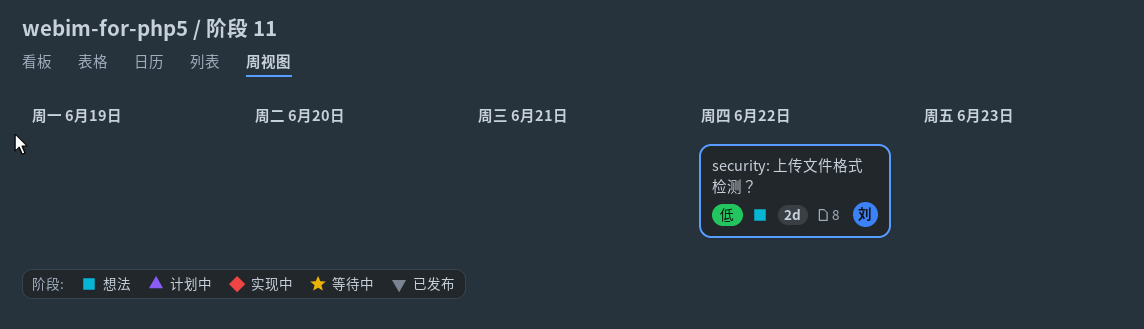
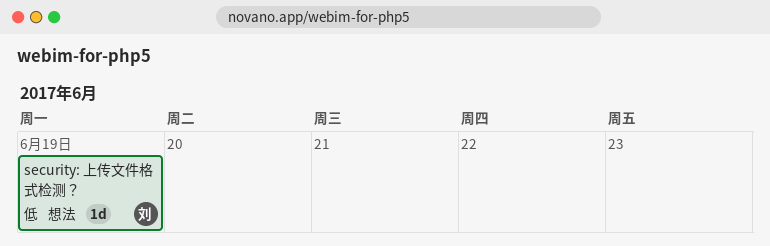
security: 上传文件格式检测？, estimate: 2d -> 1d
security: 上传文件格式检测？, due: Jun 22 -> Jun 19

